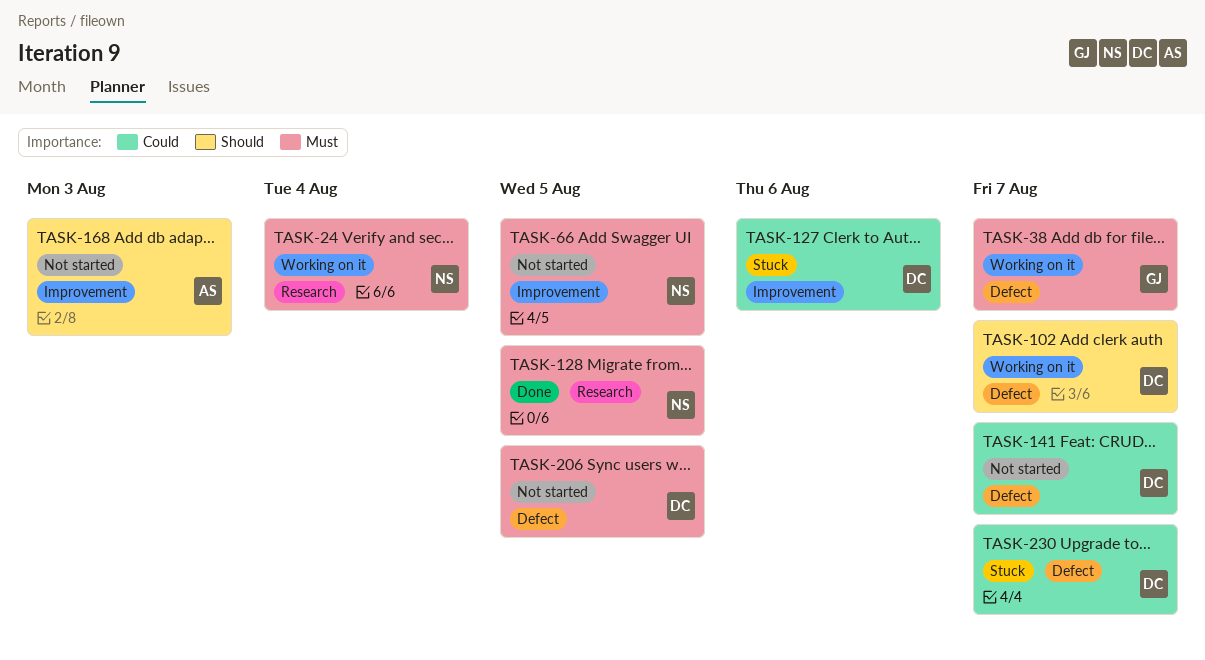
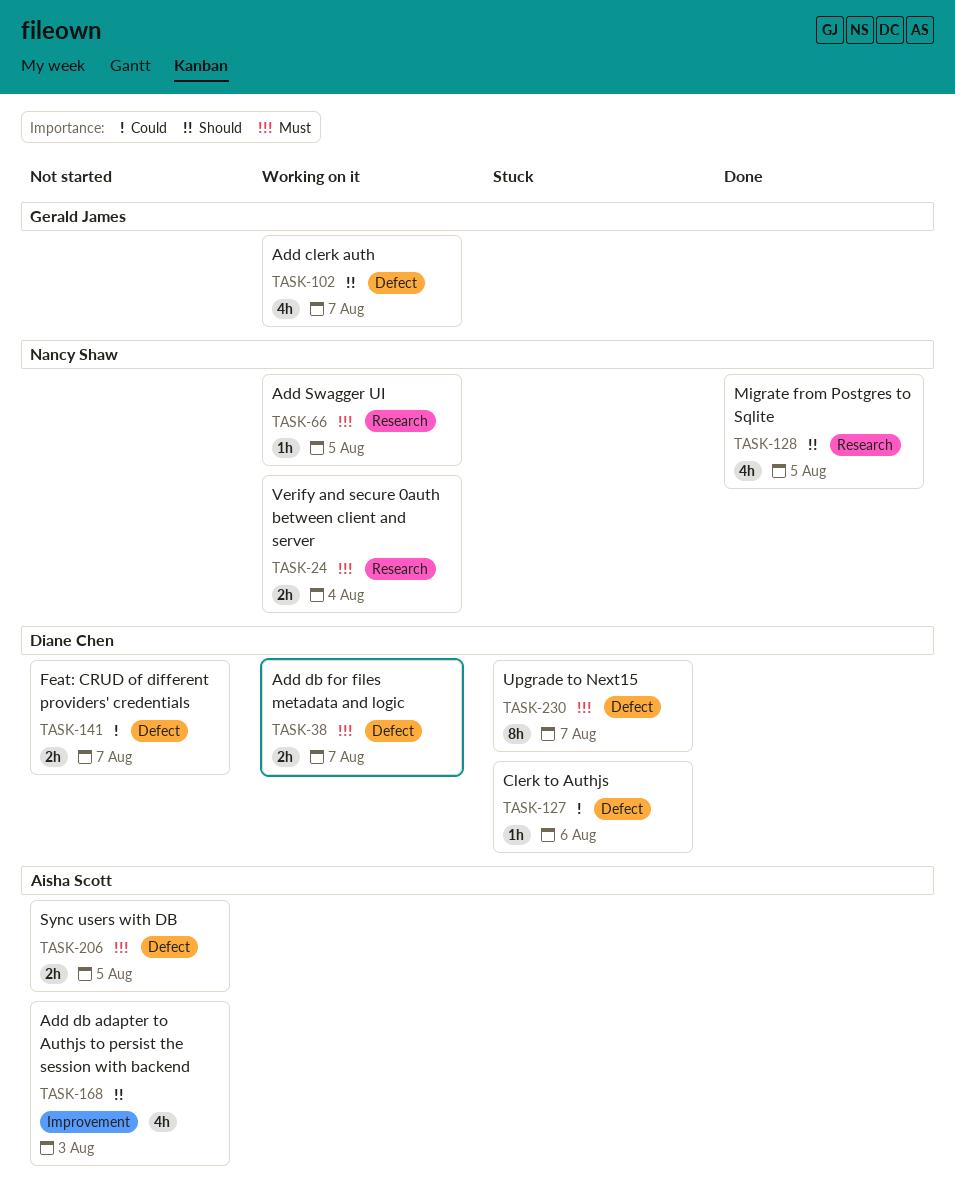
TASK-38, owner: Gerald James -> Diane Chen
TASK-66, status: Not started -> Working on it
TASK-66, label: Improvement -> Research
TASK-102, owner: Diane Chen -> Gerald James
TASK-127, label: Improvement -> Defect
TASK-128, priority: Must -> Should
TASK-206, owner: Diane Chen -> Aisha Scott
TASK-230, priority: Could -> Must

